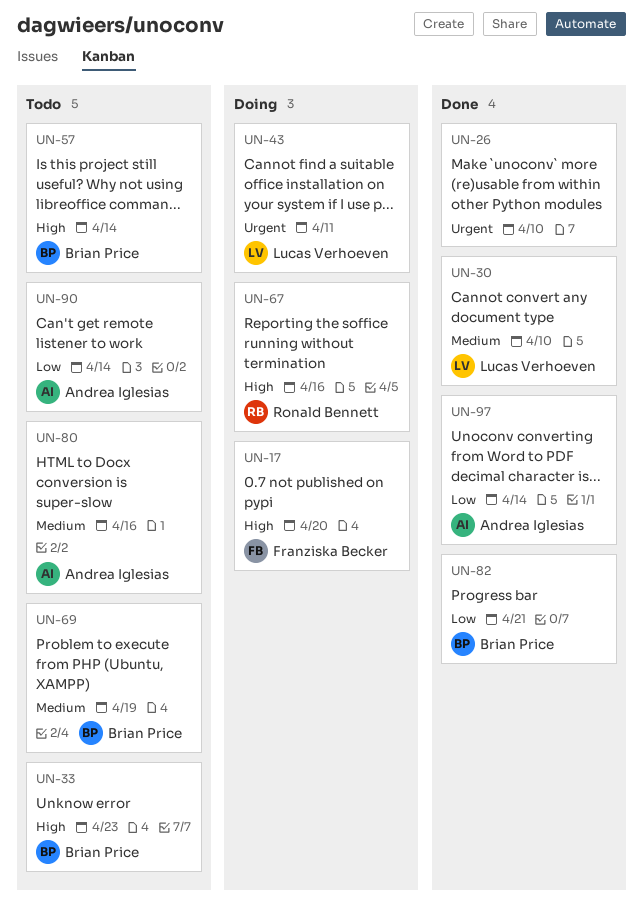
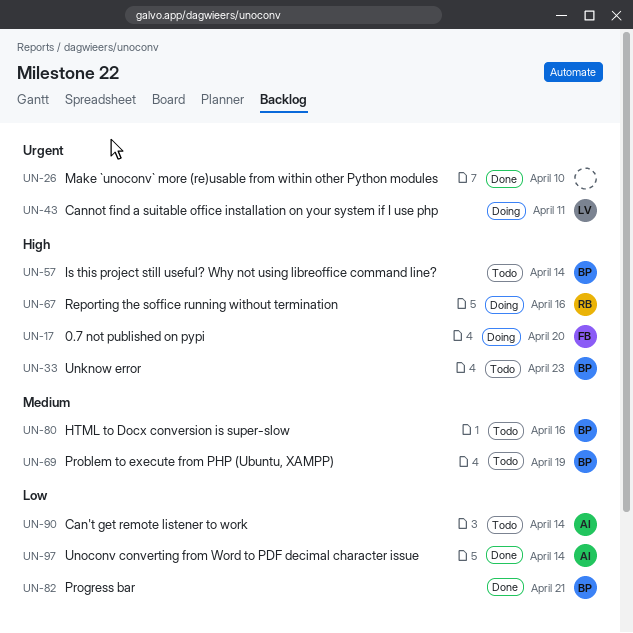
UN-30: present -> none
UN-80, owner: Andrea Iglesias -> Brian Price

